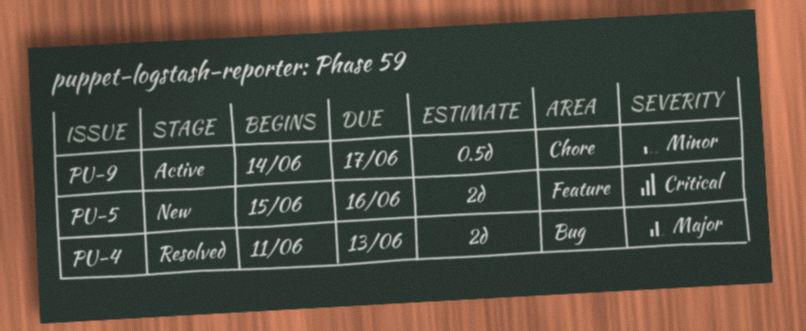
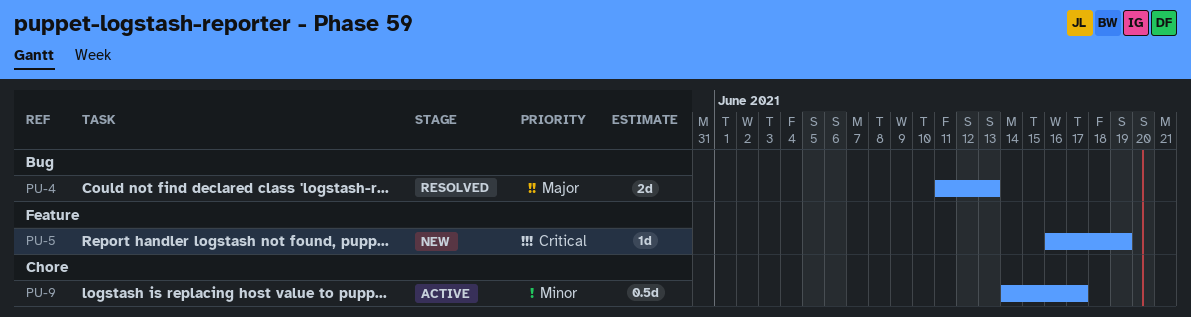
PU-5, estimate: 2d -> 1d
PU-5, start: Jun 15 -> Jun 16
PU-5, due: Jun 16 -> Jun 19

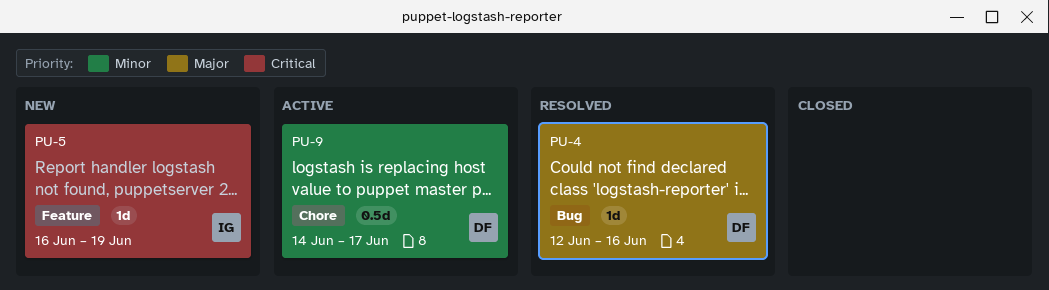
PU-4, estimate: 2d -> 1d
PU-4, start: Jun 11 -> Jun 12
PU-4, due: Jun 13 -> Jun 16

